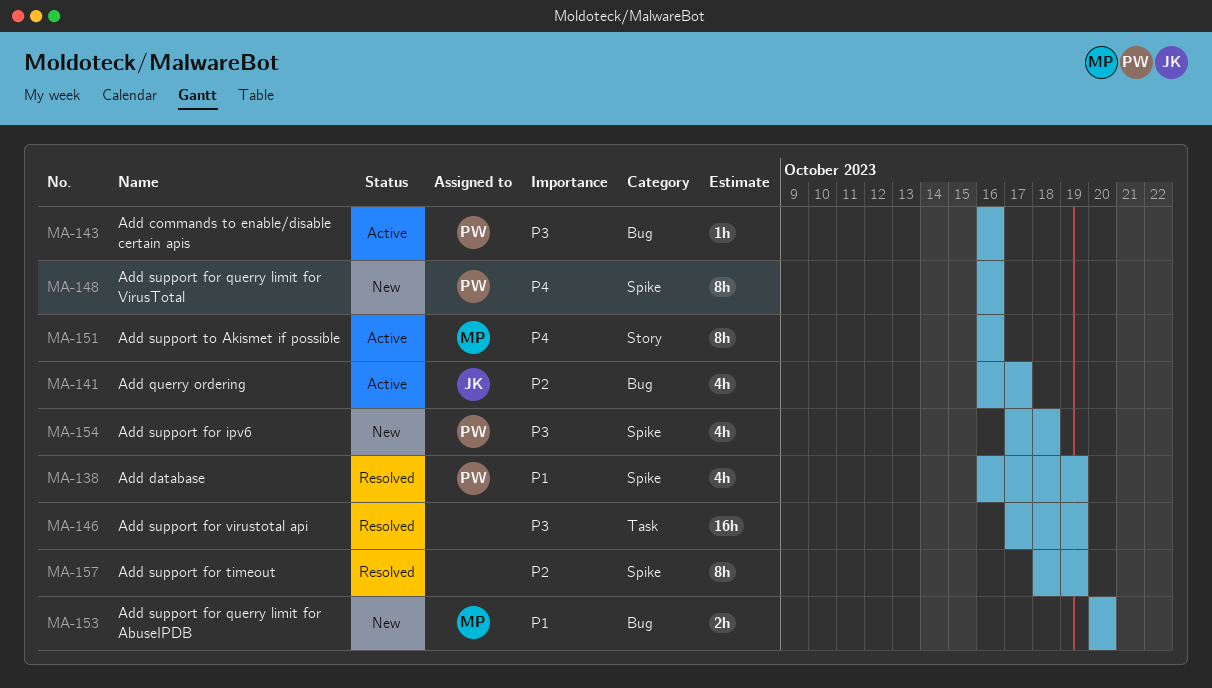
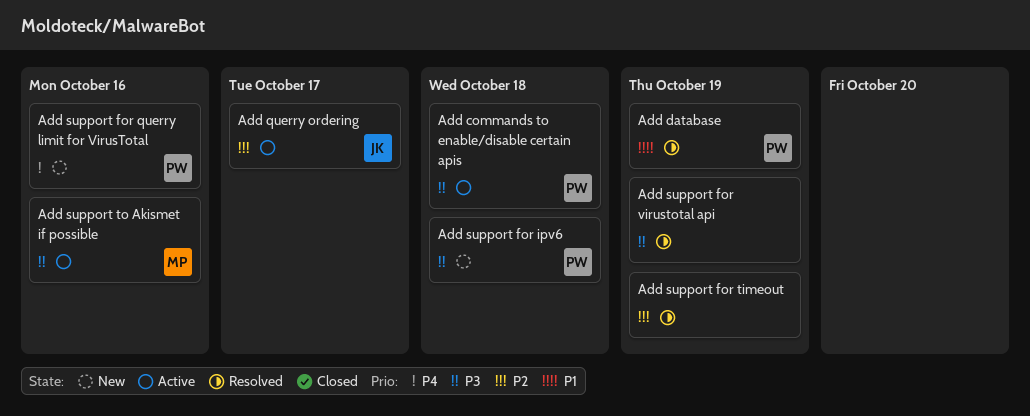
Add commands to enable/disable certain apis, due: Oct 16 -> Oct 18
Add support for querry limit for AbuseIPDB: present -> none
Add support to Akismet if possible, priority: P4 -> P3

